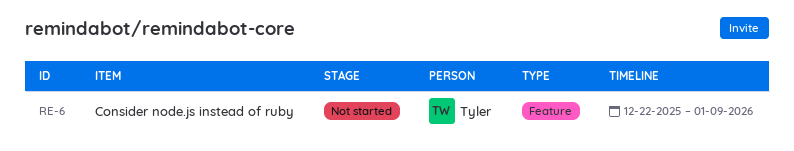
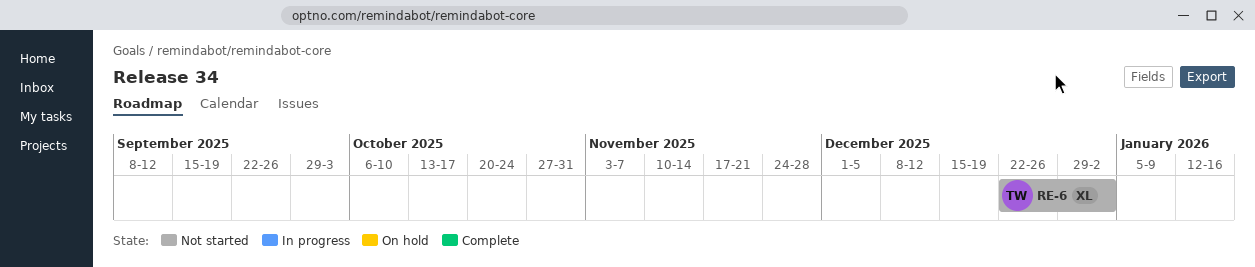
RE-6, due: Jan 9 -> Jan 2

